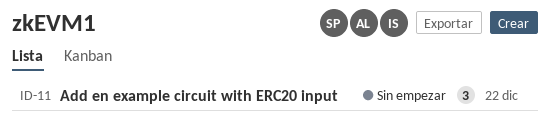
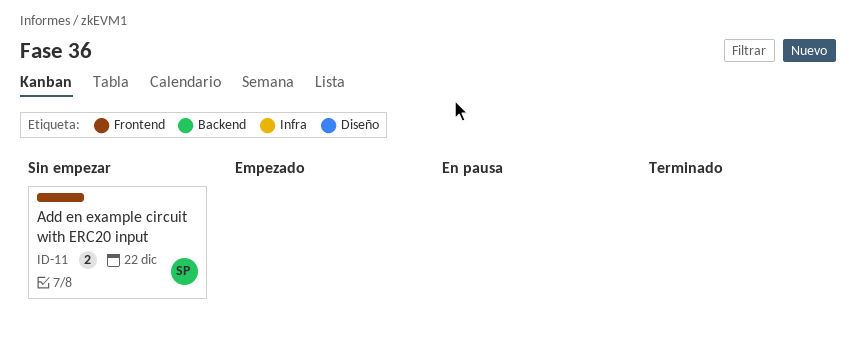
ID-11, estimate: 3 -> 2

